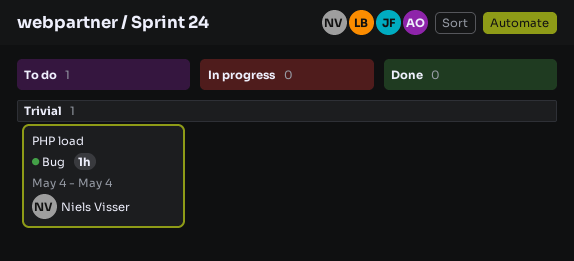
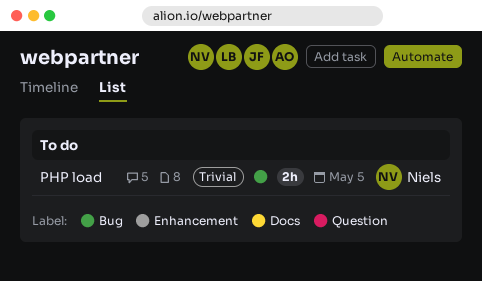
PHP load, estimate: 1h -> 2h
PHP load, due: May 4 -> May 5

